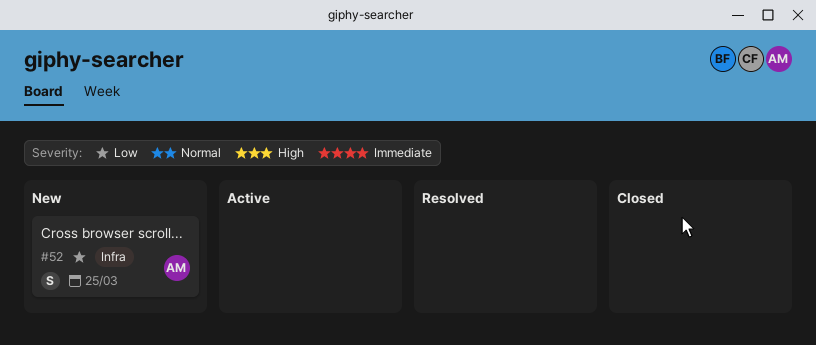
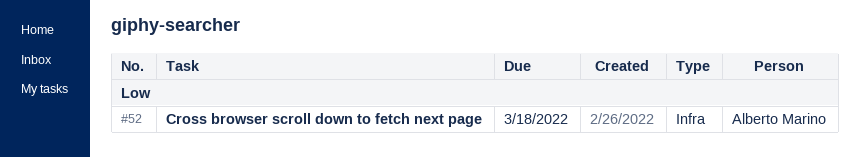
#52, due: Mar 25 -> Mar 18

